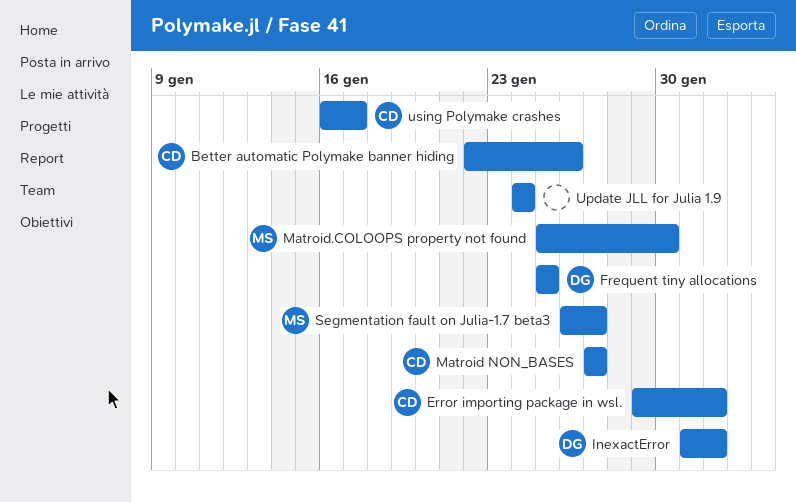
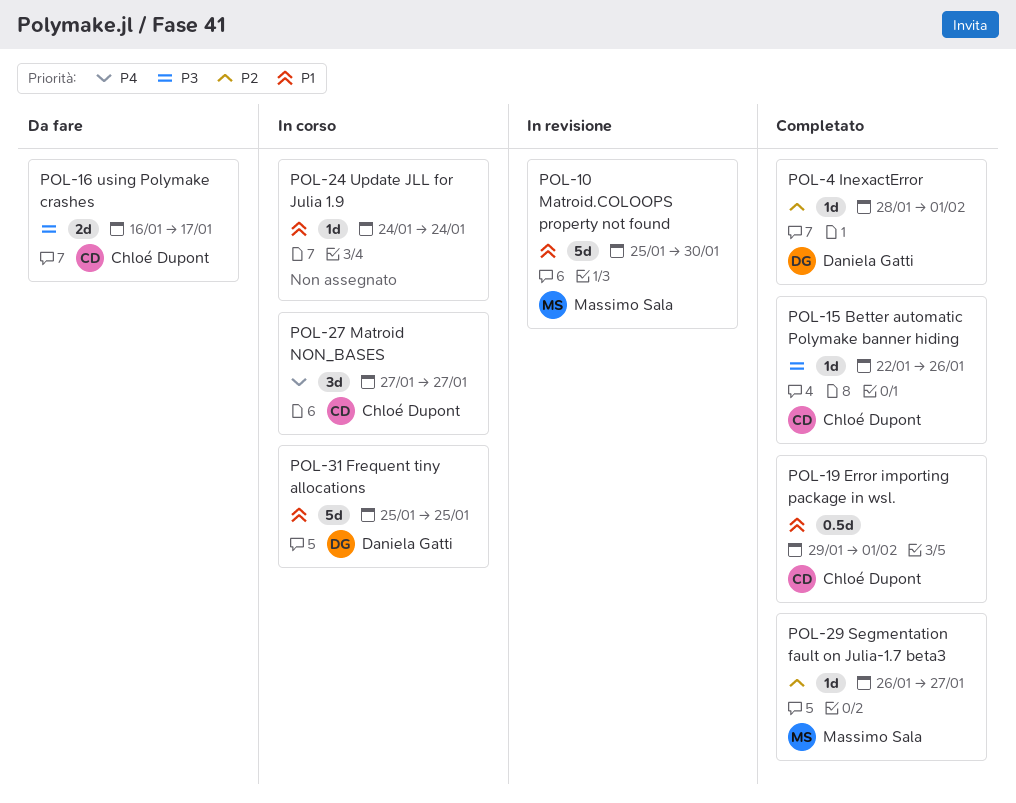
InexactError, start: Jan 31 -> Jan 28

